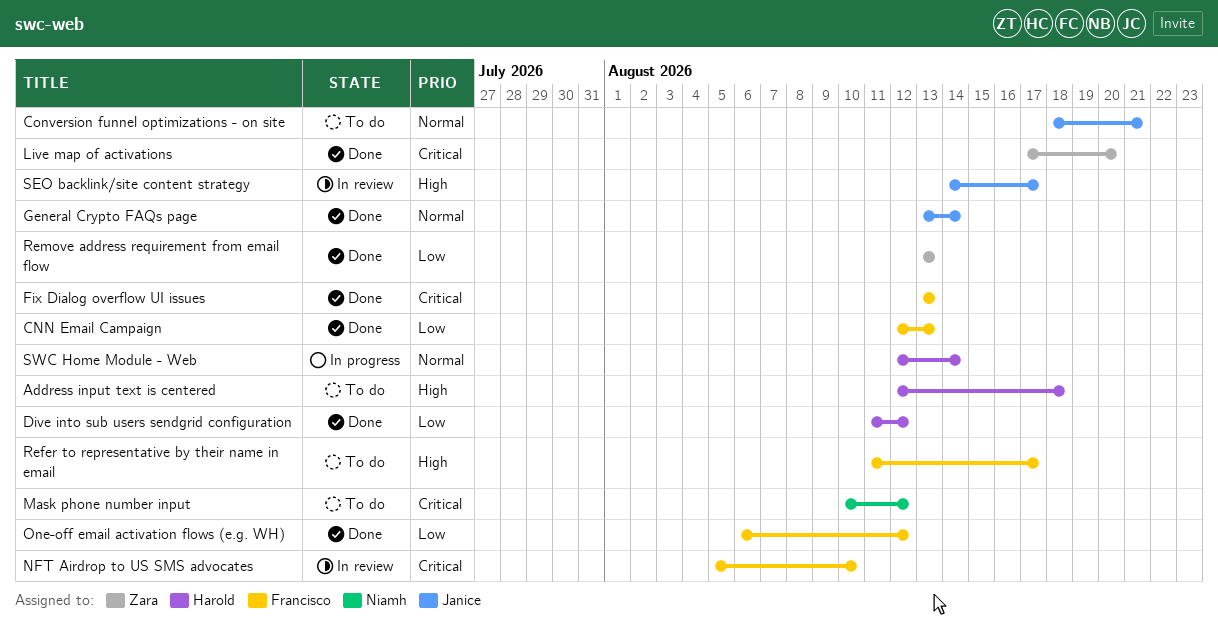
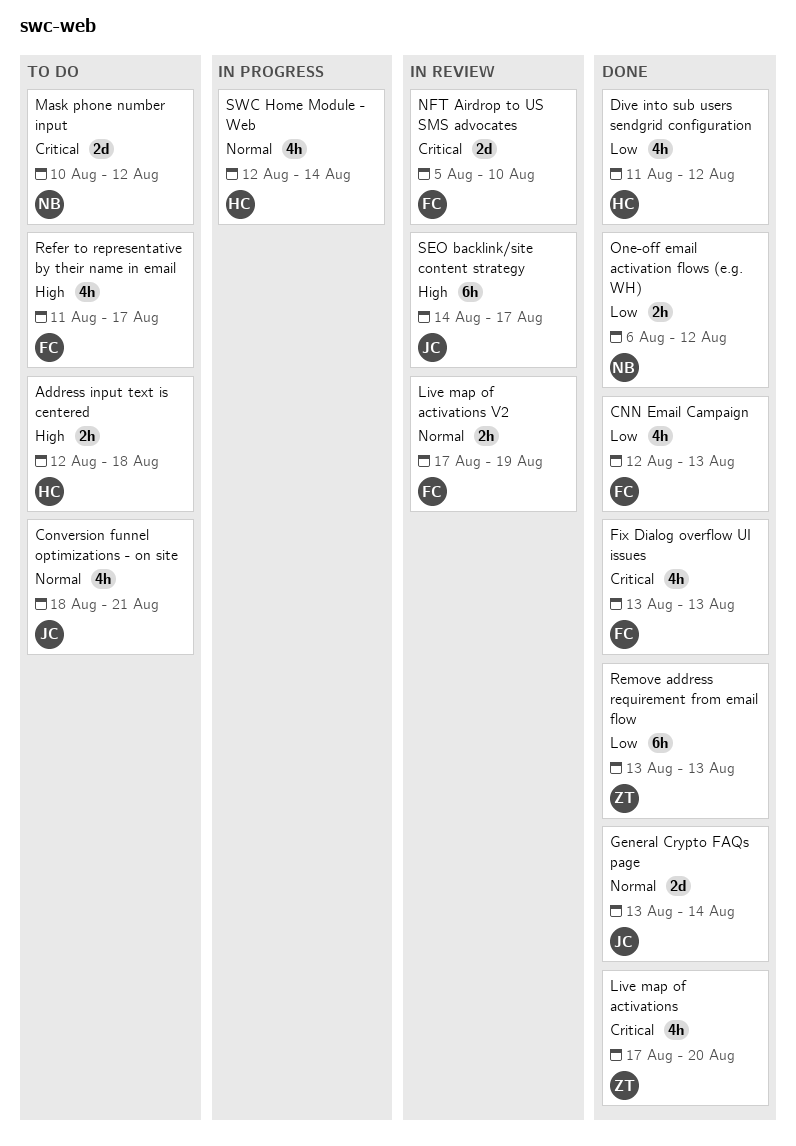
Live map of activations V2: none -> present
One-off email activation flows (e.g. WH), owner: Francisco -> Niamh

